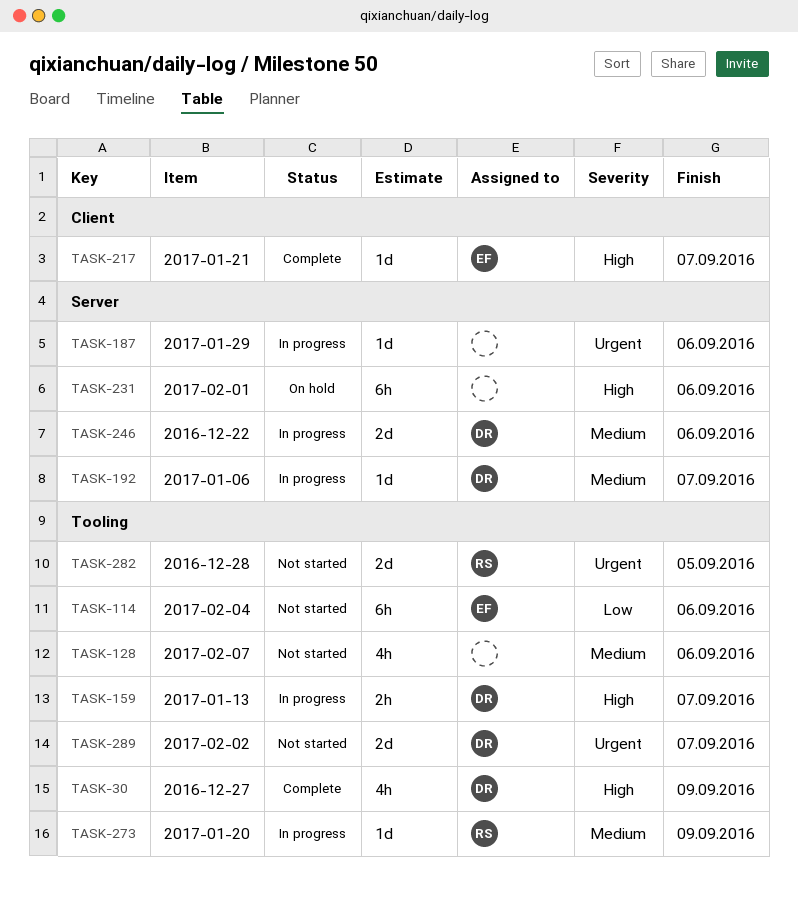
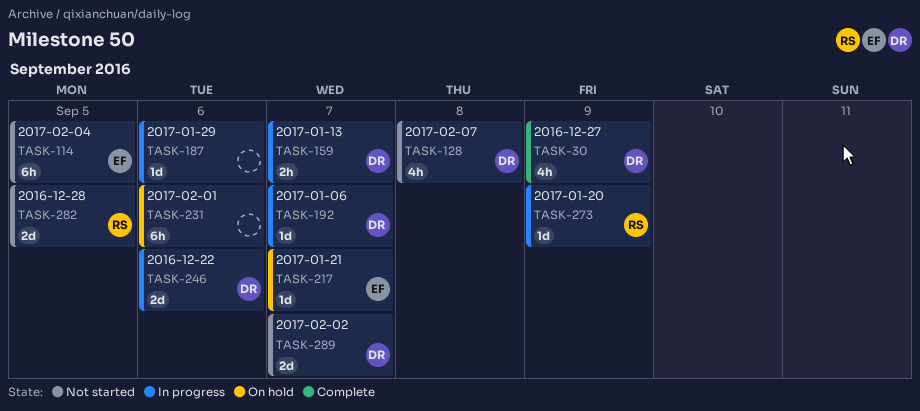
TASK-114, due: Sep 6 -> Sep 5
TASK-128, owner: none -> DR
TASK-128, due: Sep 6 -> Sep 8
TASK-217, status: Complete -> On hold

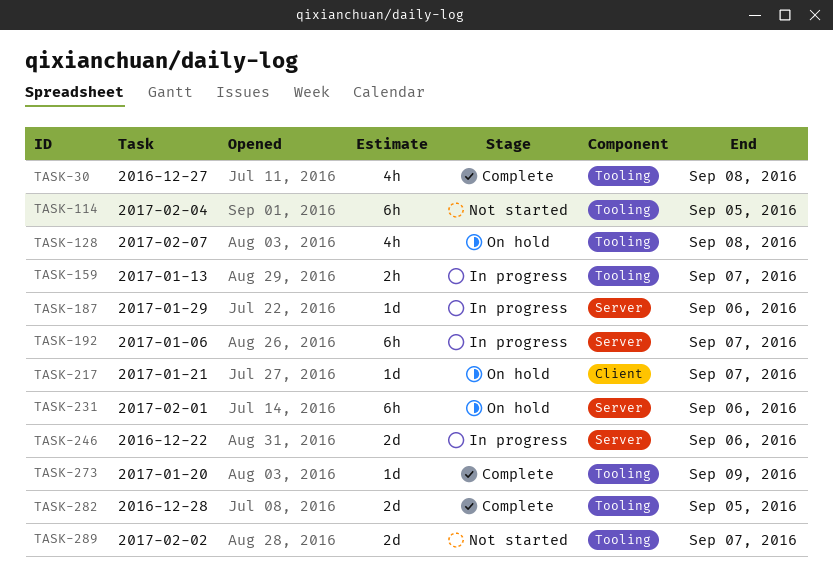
TASK-30, due: Sep 9 -> Sep 8
TASK-128, status: Not started -> On hold
TASK-192, estimate: 1d -> 6h
TASK-273, status: In progress -> Complete
TASK-282, status: Not started -> Complete

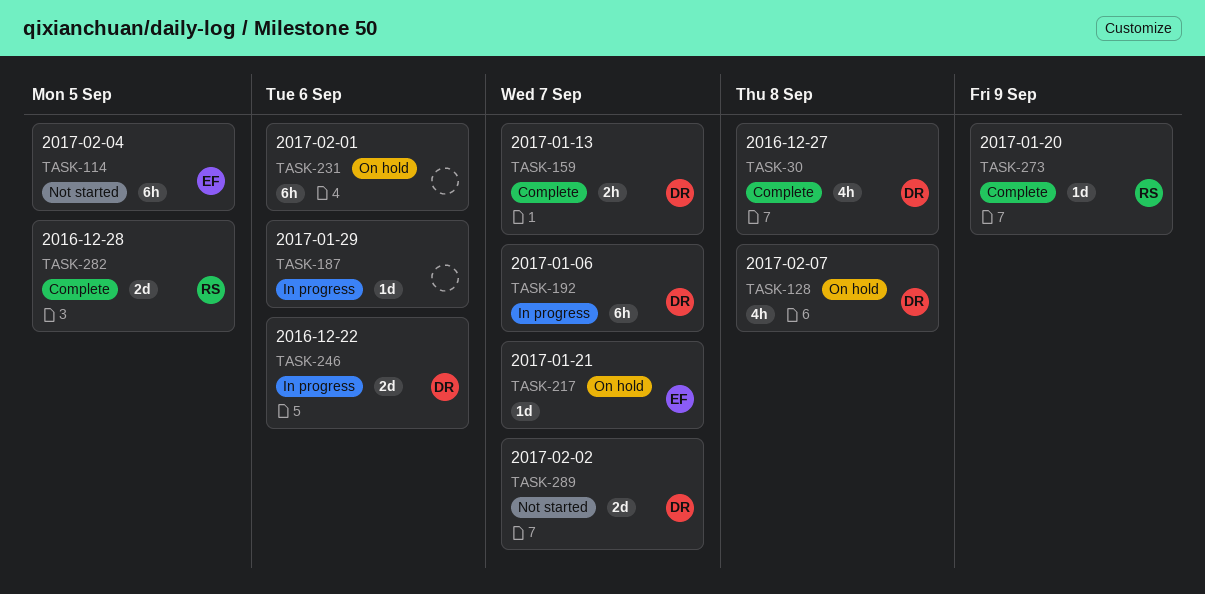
TASK-159, status: In progress -> Complete

